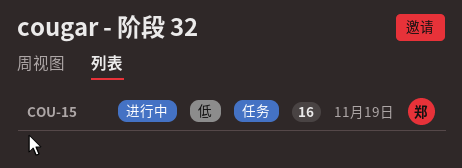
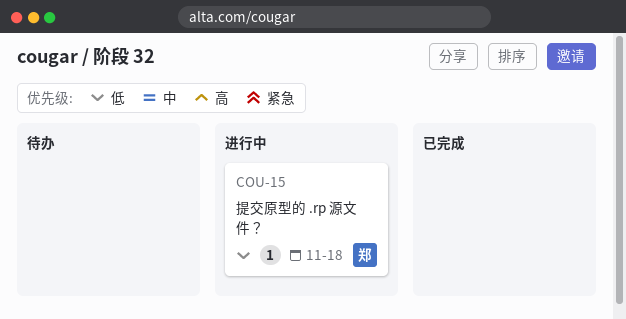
COU-15, estimate: 16 -> 1
COU-15, due: Nov 19 -> Nov 18

